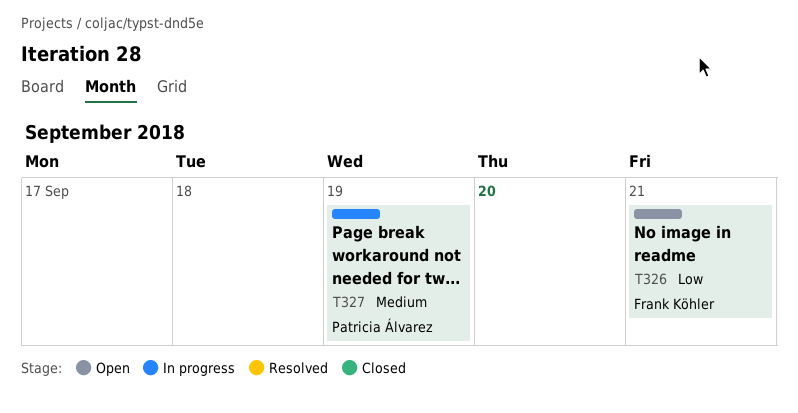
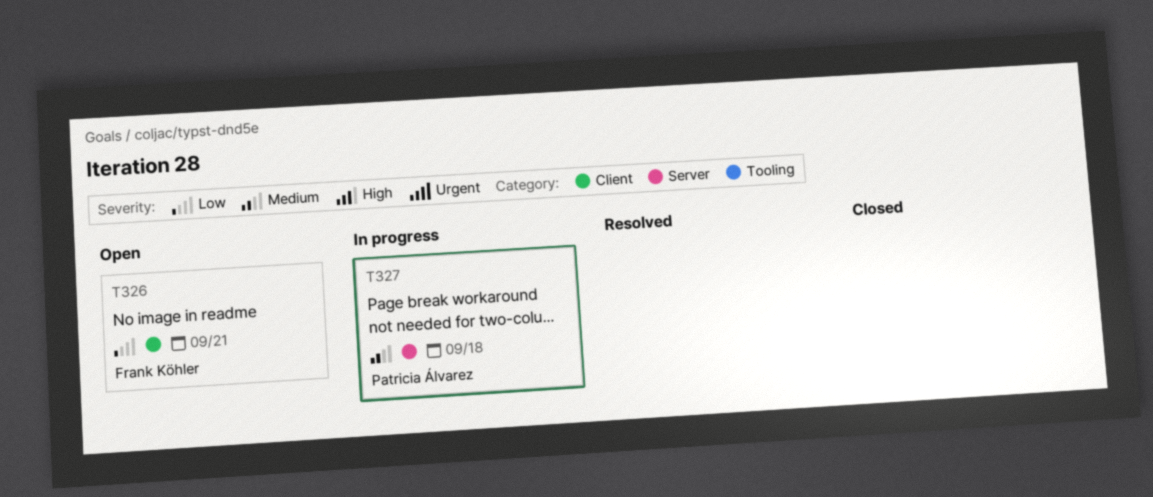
T327, due: Sep 19 -> Sep 18

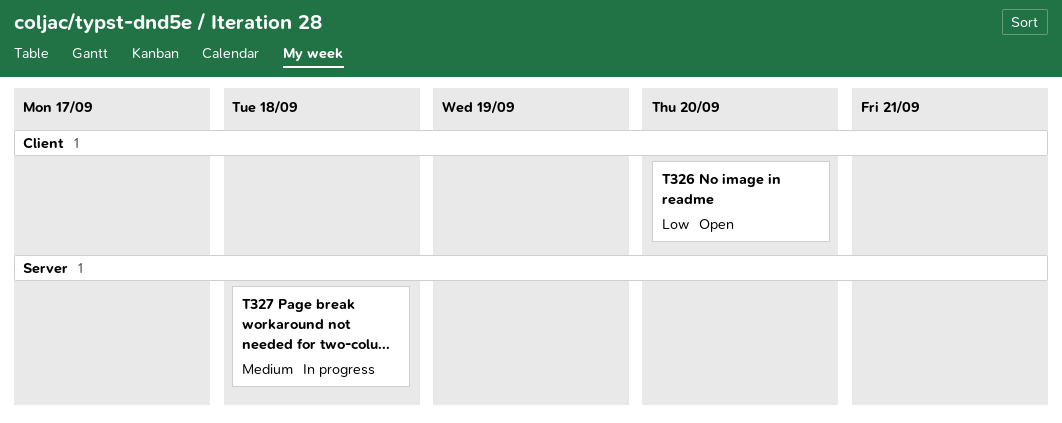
T326, due: Sep 21 -> Sep 20

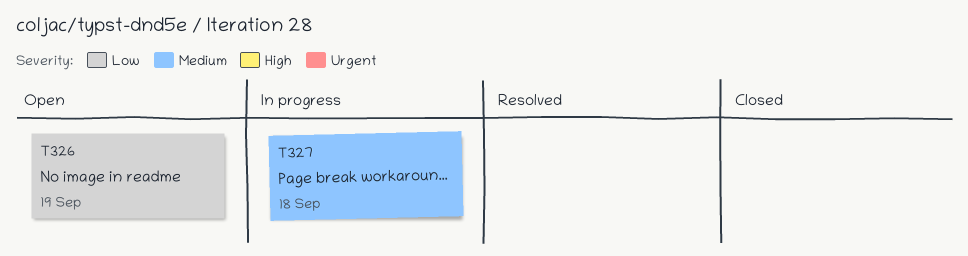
T326, due: Sep 20 -> Sep 19

